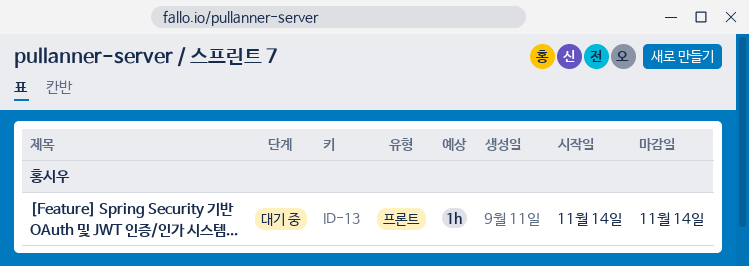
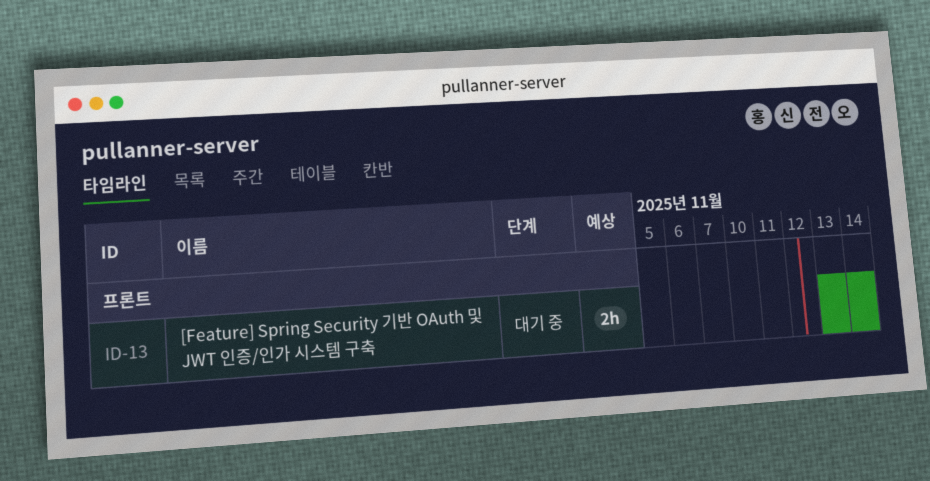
ID-13, estimate: 1h -> 2h
ID-13, start: Nov 14 -> Nov 13

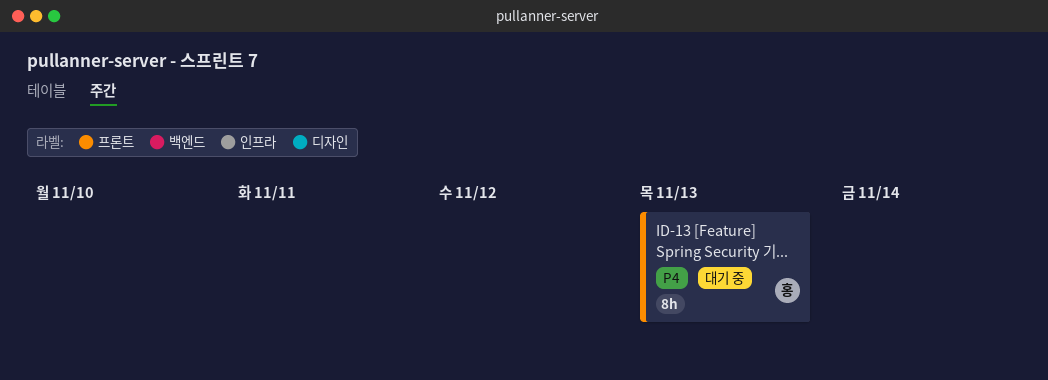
ID-13, estimate: 2h -> 8h
ID-13, due: Nov 14 -> Nov 13

